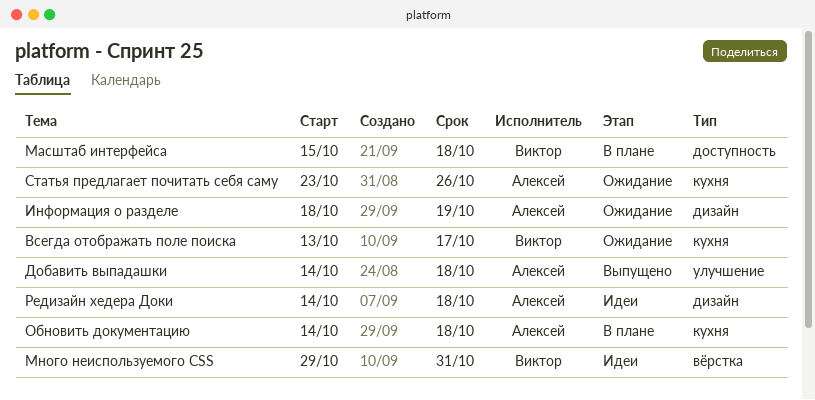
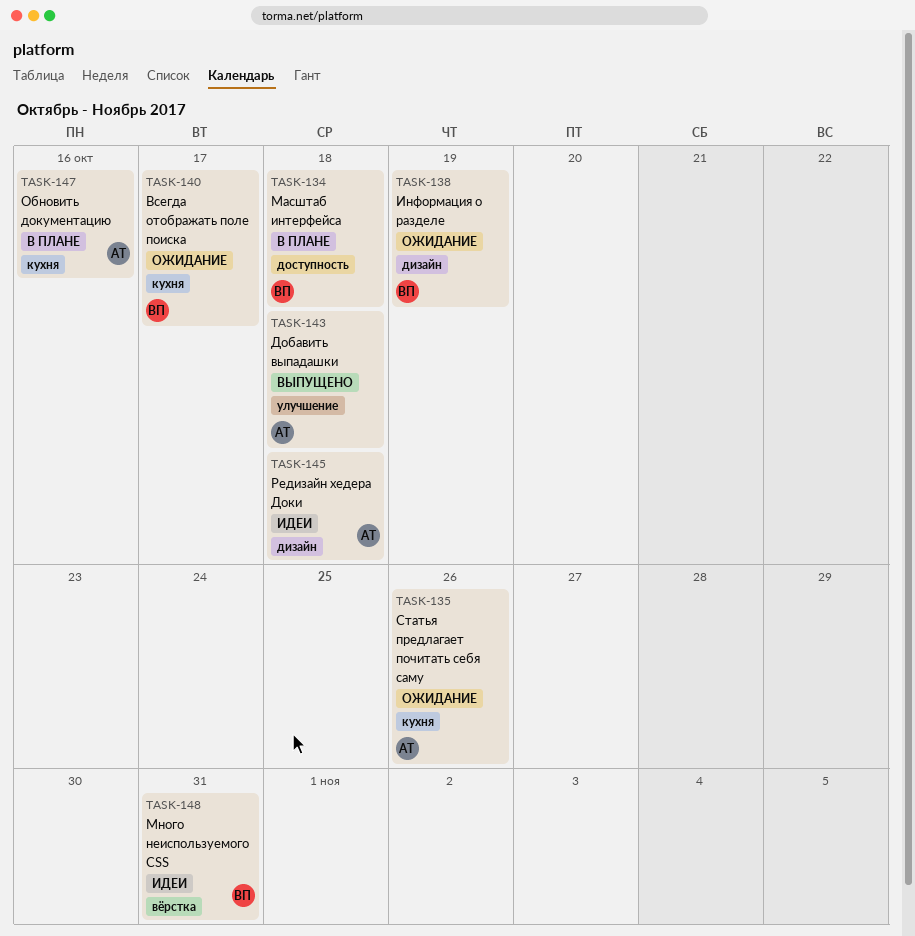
Информация о разделе, owner: Алексей -> Виктор
Обновить документацию, due: Oct 18 -> Oct 16

